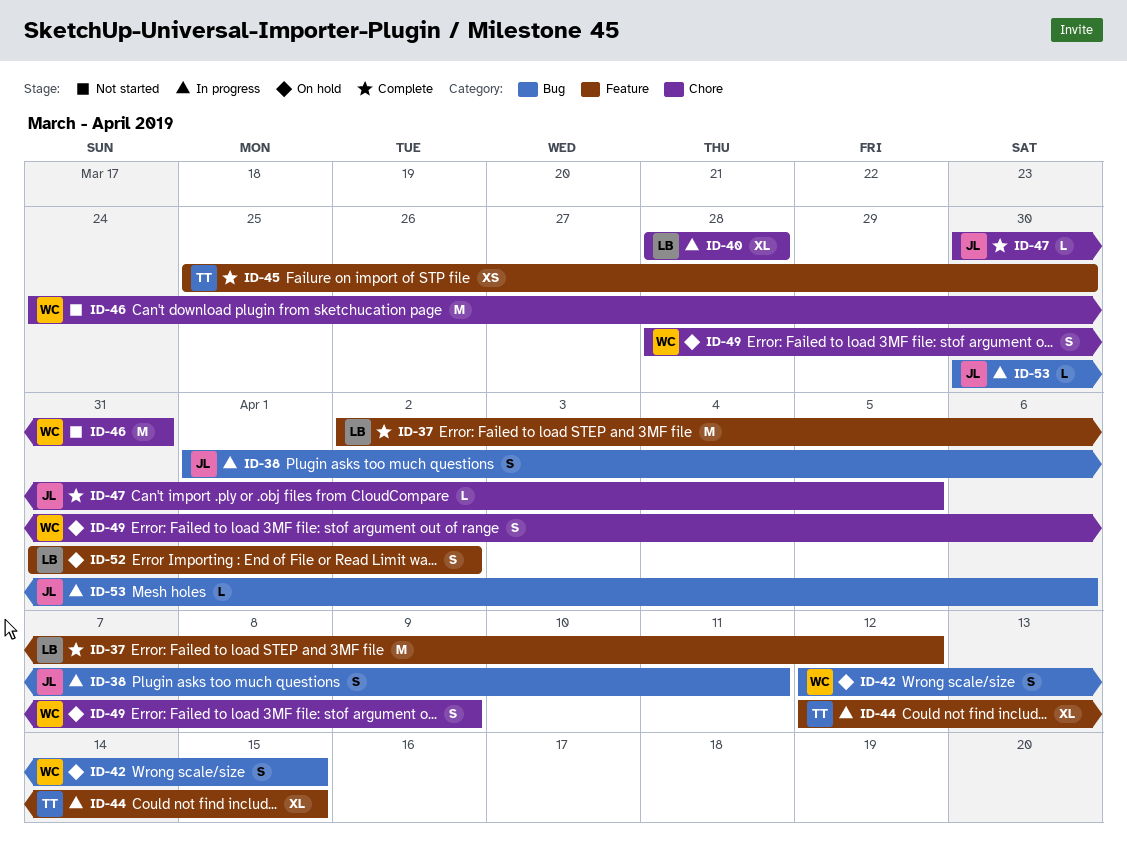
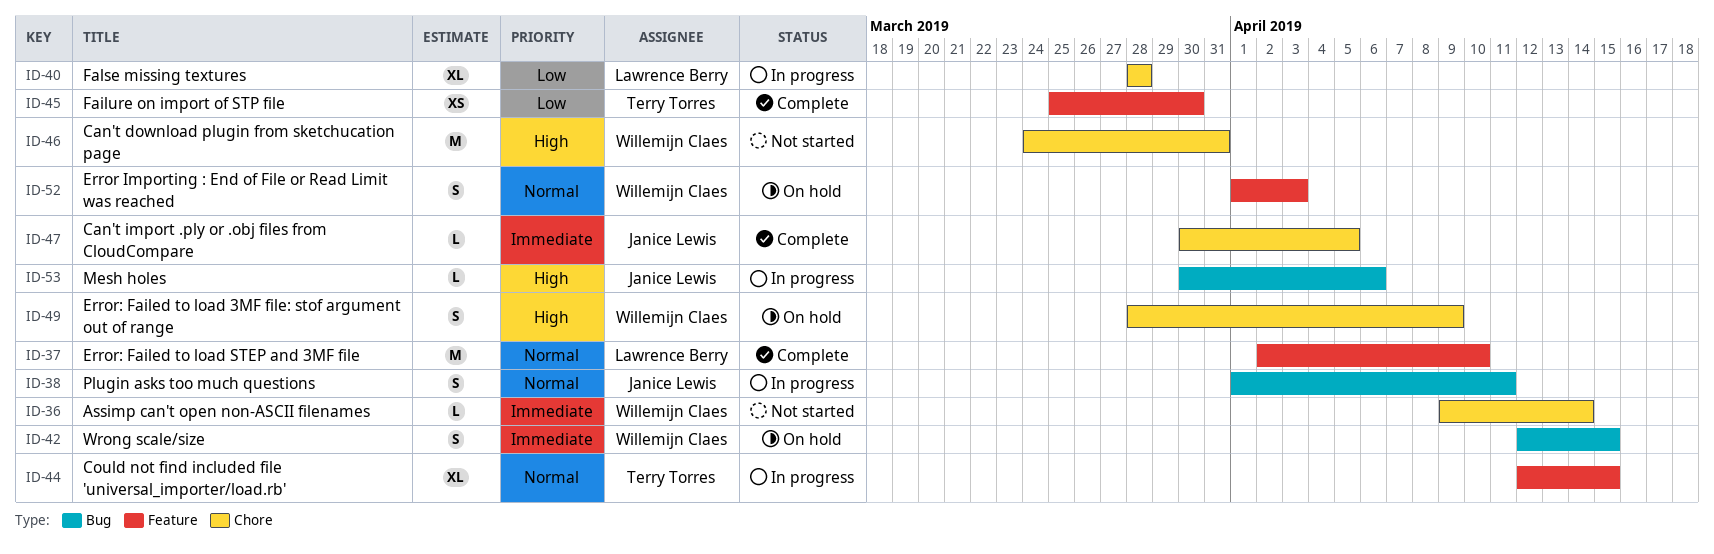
ID-36: none -> present
ID-37, due: Apr 12 -> Apr 10
ID-52, owner: Lawrence Berry -> Willemijn Claes
ID-52, start: Mar 31 -> Apr 1
ID-52, due: Apr 2 -> Apr 3

